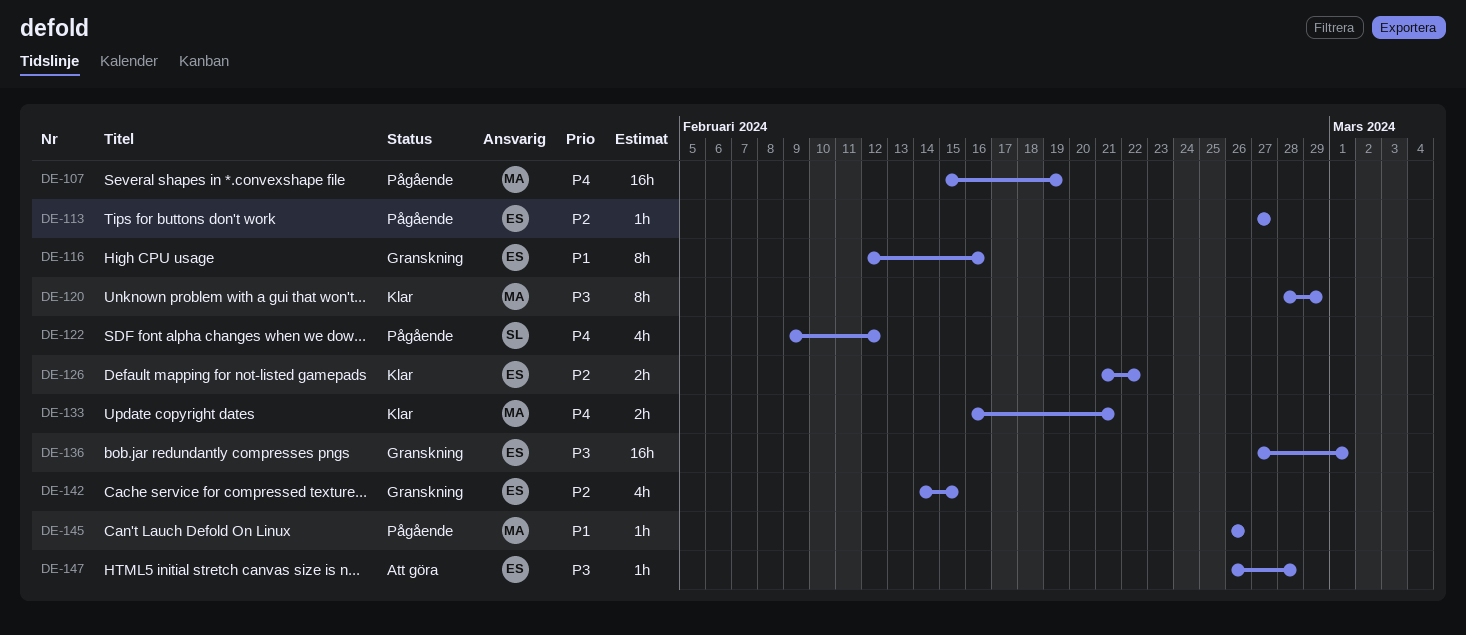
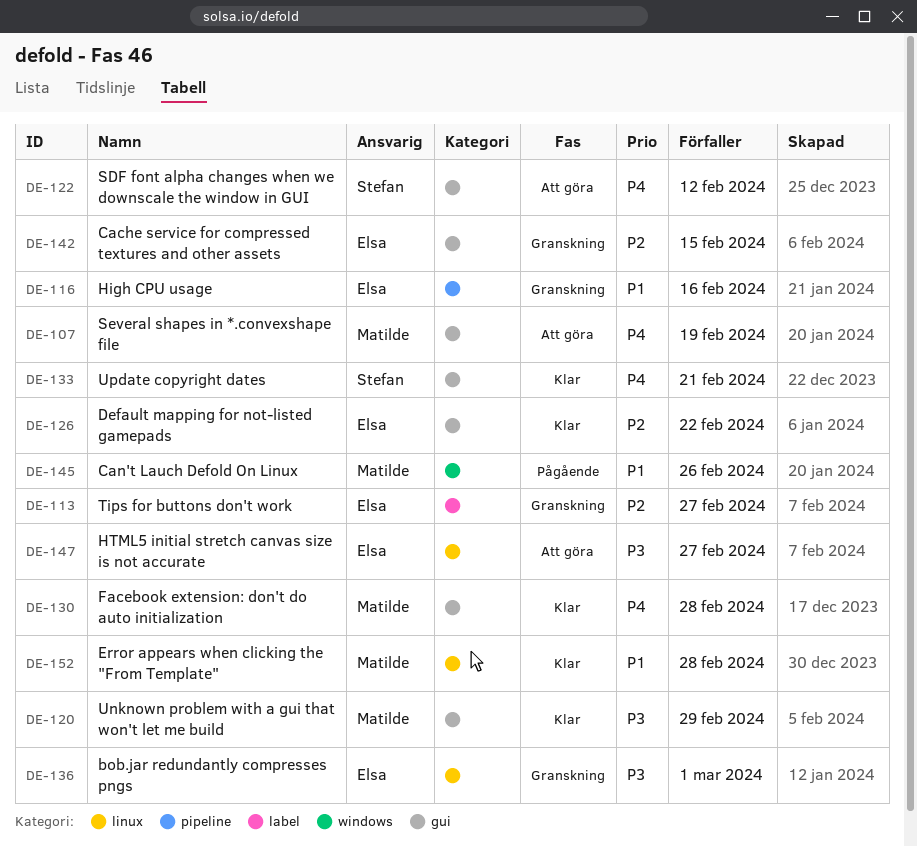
DE-107, status: Pågående -> Att göra
DE-113, status: Pågående -> Granskning
DE-122, status: Pågående -> Att göra
DE-130: none -> present
DE-133, owner: Matilde -> Stefan
DE-147, due: Feb 28 -> Feb 27
DE-152: none -> present

